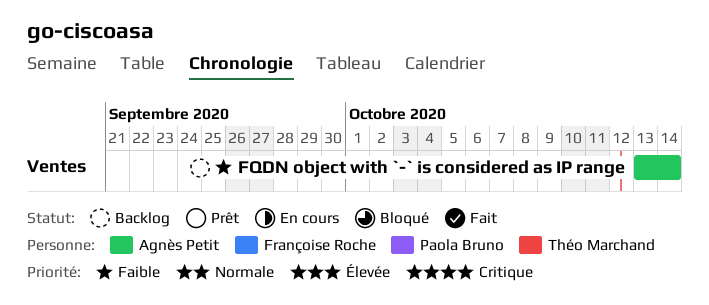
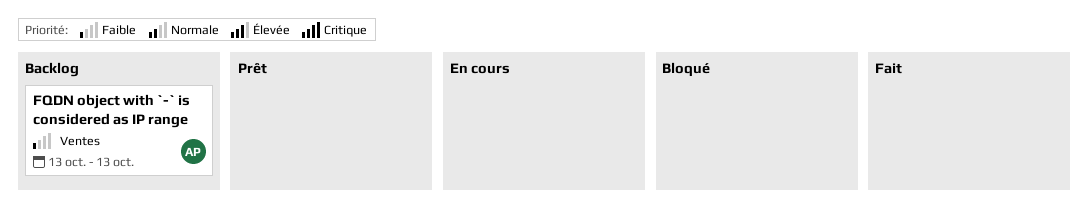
FQDN object with `-` is considered as IP range, due: Oct 14 -> Oct 13

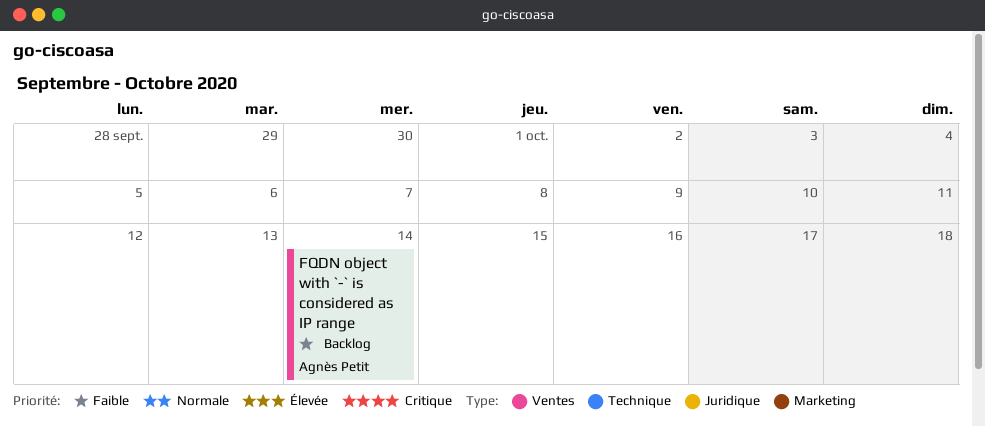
FQDN object with `-` is considered as IP range, due: Oct 13 -> Oct 14

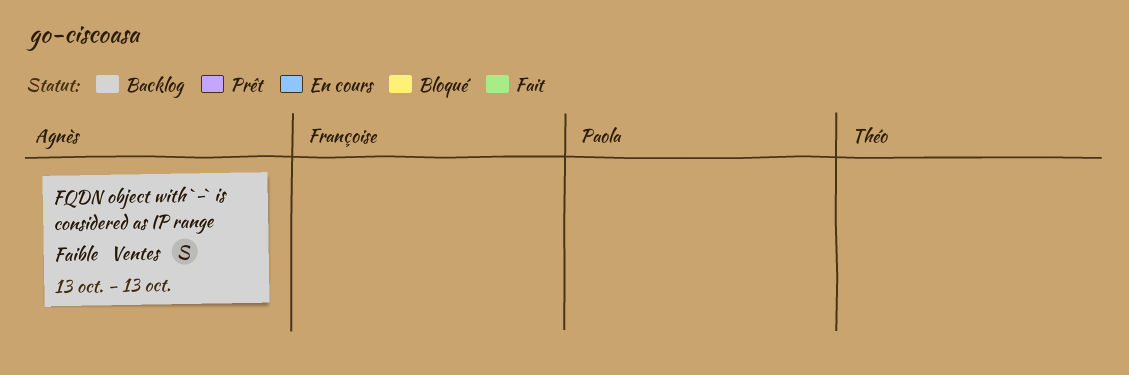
FQDN object with `-` is considered as IP range, due: Oct 14 -> Oct 13

